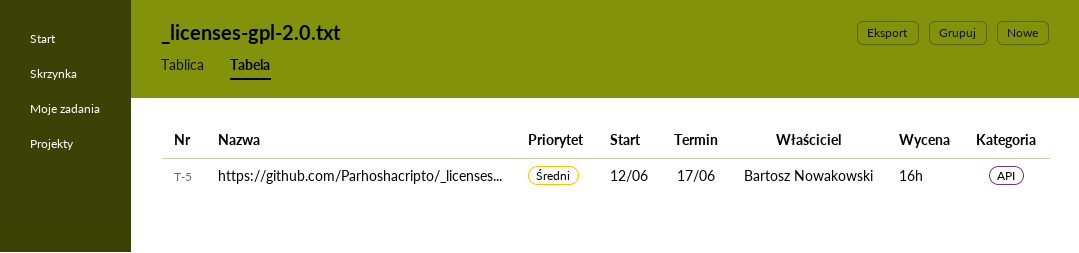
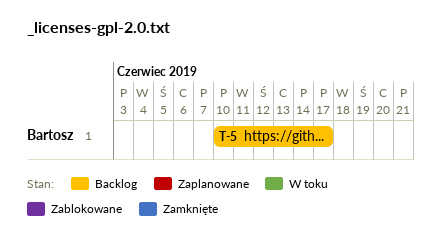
T-5, start: Jun 12 -> Jun 10

